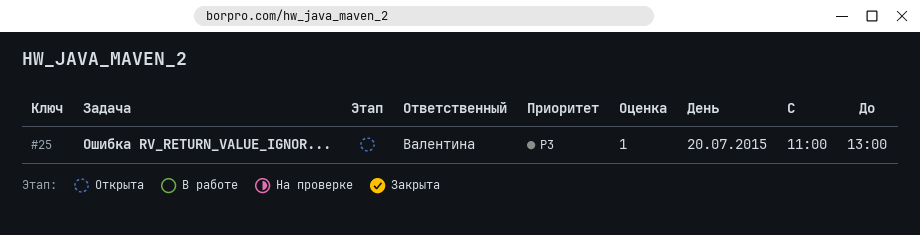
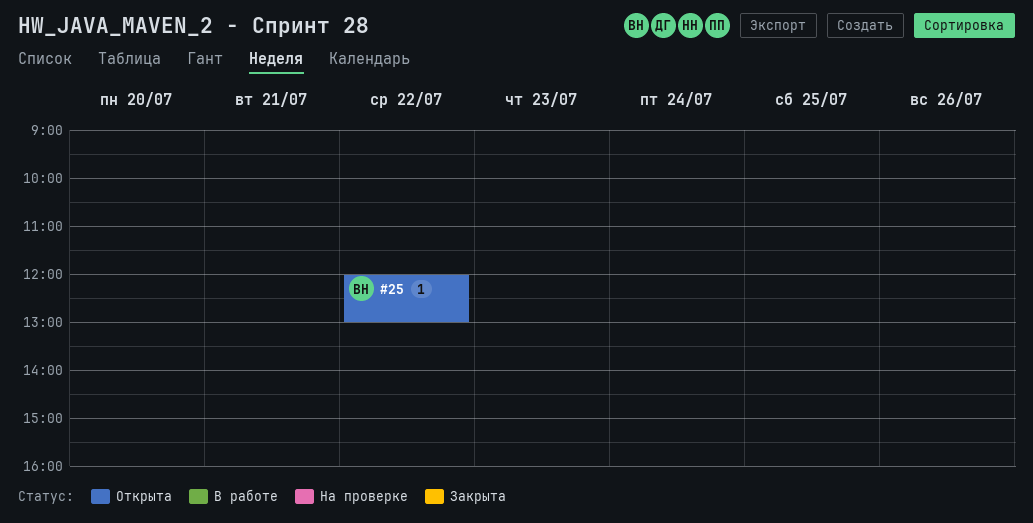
#25, day: Jul 20 -> Jul 22
#25, begins: 11:00 -> 12:00

